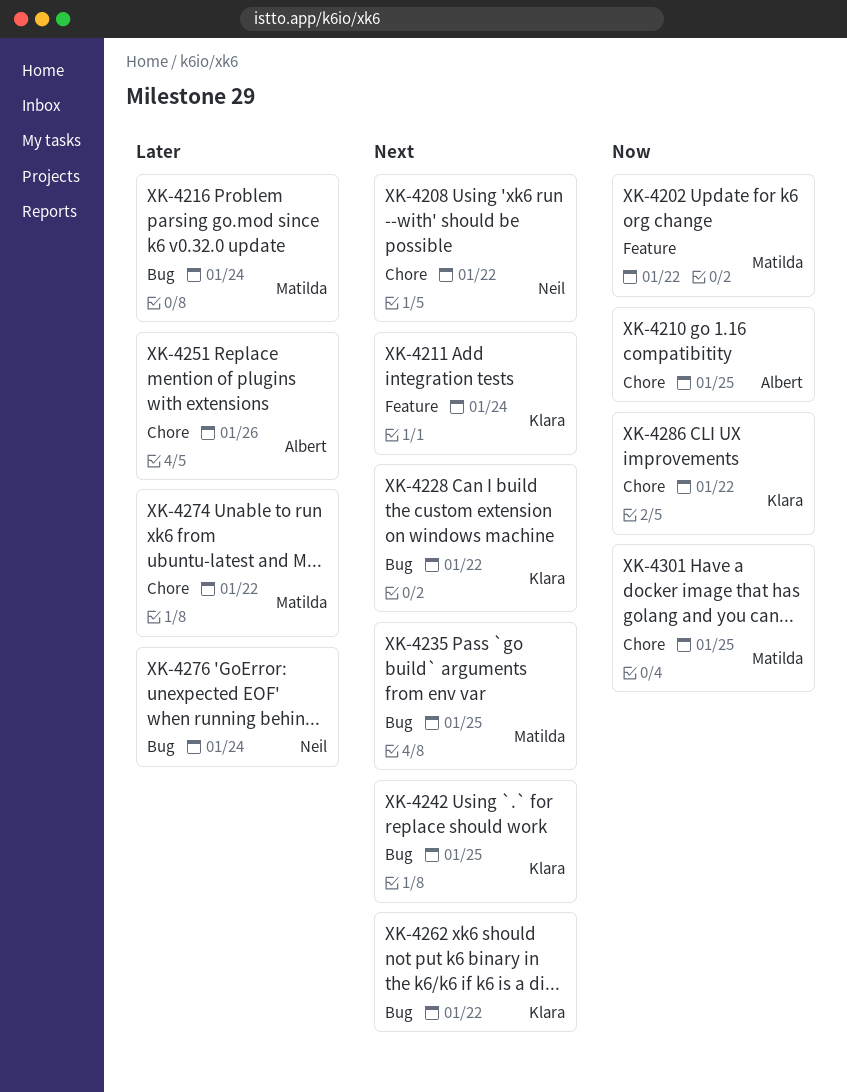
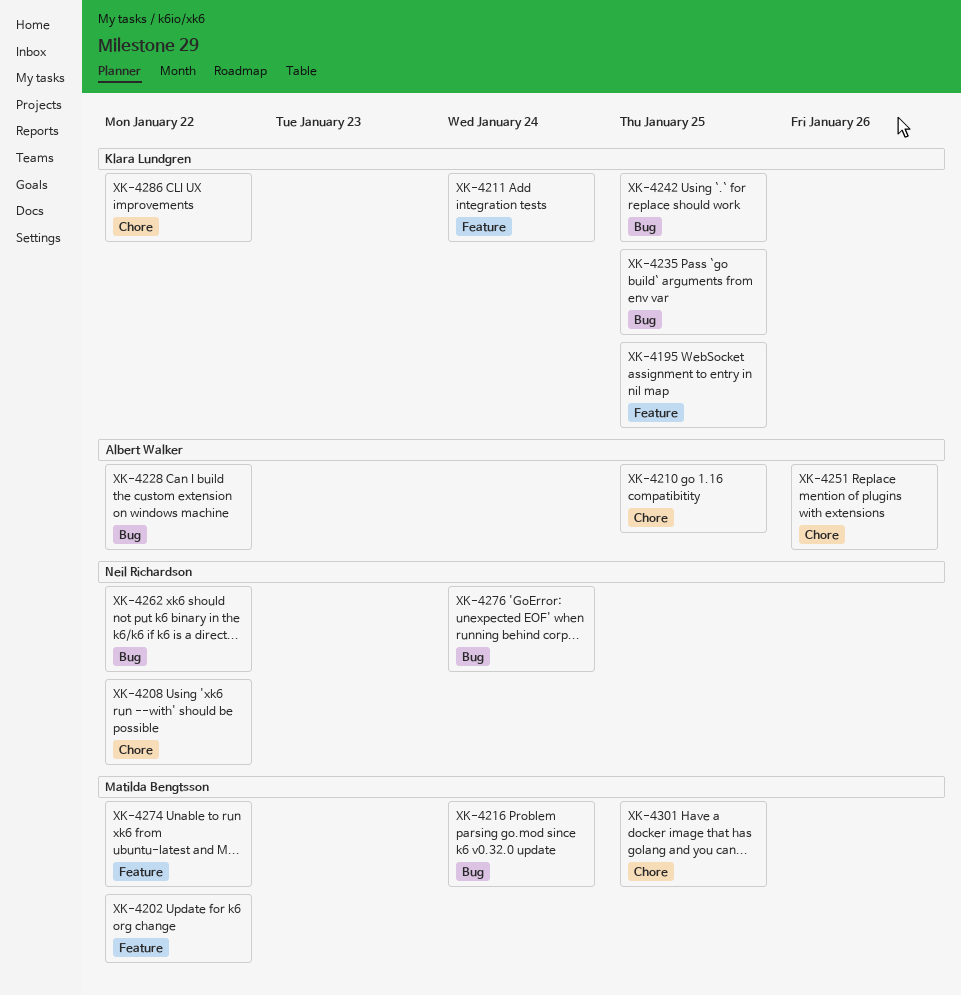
XK-4195: none -> present
XK-4228, owner: Klara Lundgren -> Albert Walker
XK-4235, owner: Matilda Bengtsson -> Klara Lundgren
XK-4262, owner: Klara Lundgren -> Neil Richardson
XK-4274, label: Chore -> Feature

